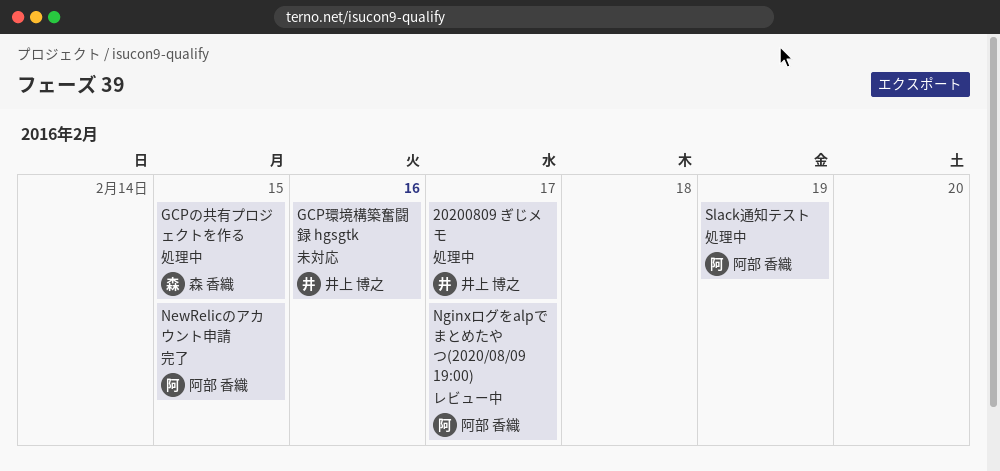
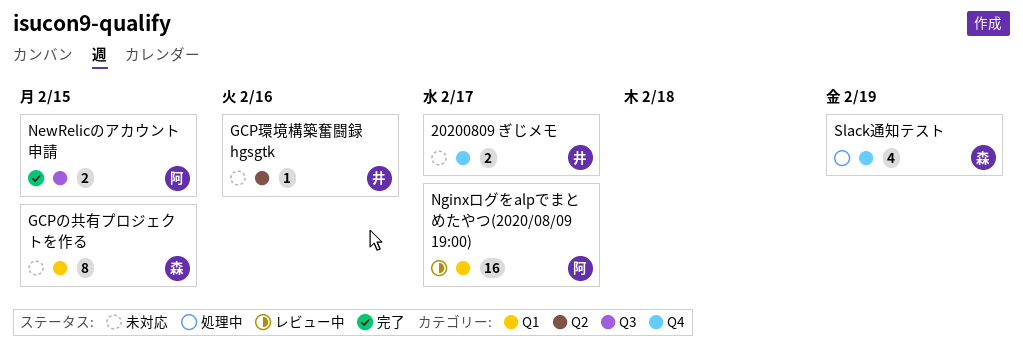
20200809 ぎじメモ, status: 処理中 -> 未対応
GCPの共有プロジェクトを作る, status: 処理中 -> 未対応
Slack通知テスト, owner: 阿部 香織 -> 森 香織

